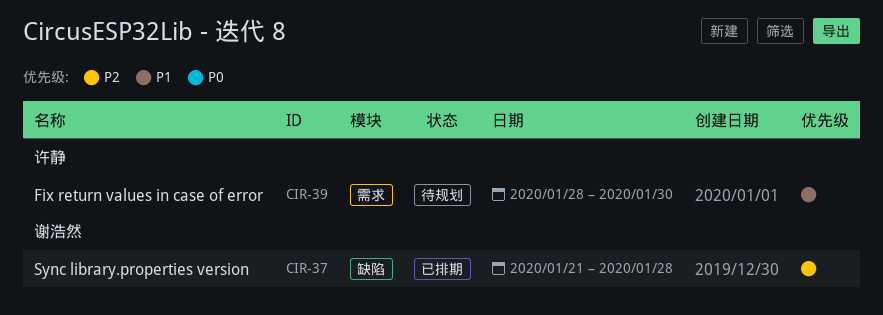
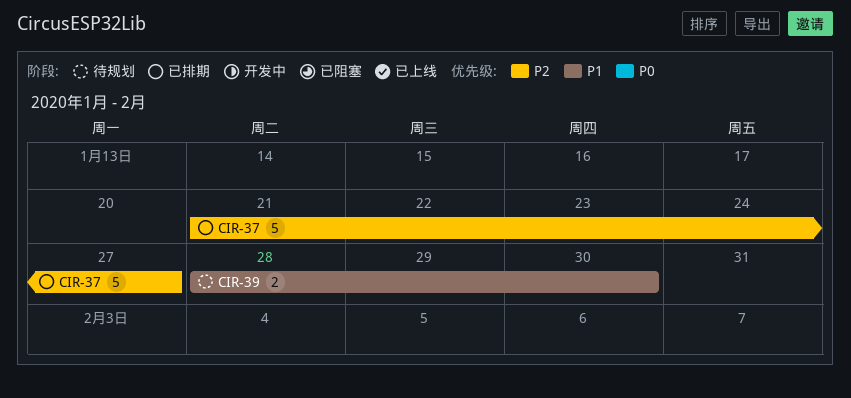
CIR-37, due: Jan 28 -> Jan 27

